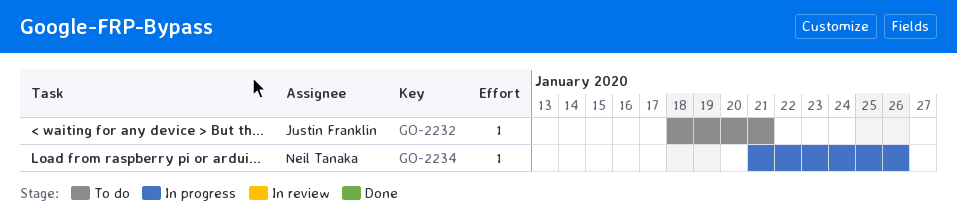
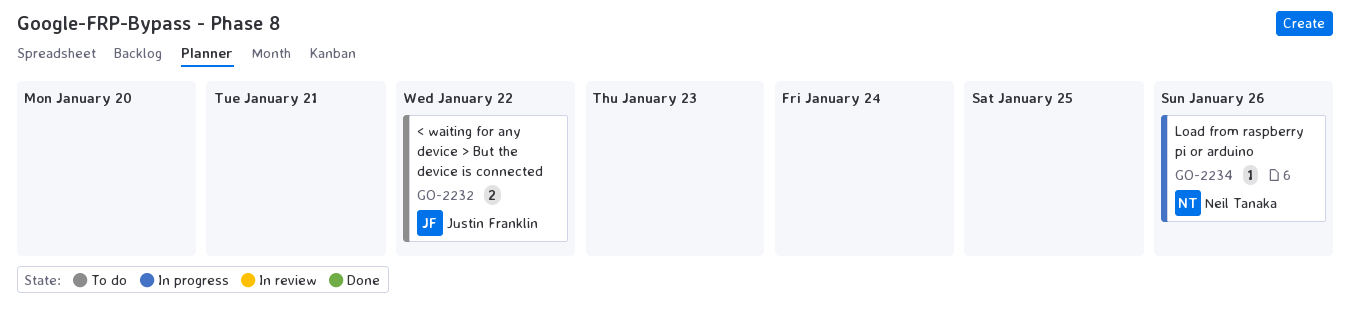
GO-2232, estimate: 1 -> 2
GO-2232, due: Jan 21 -> Jan 22

